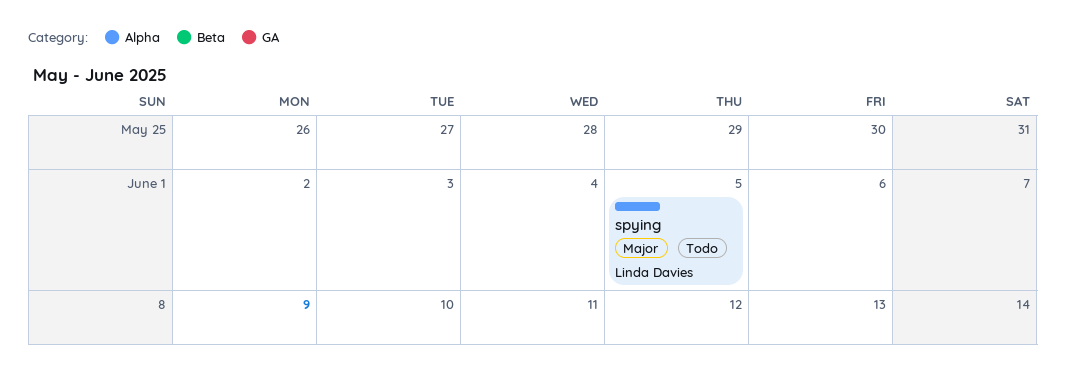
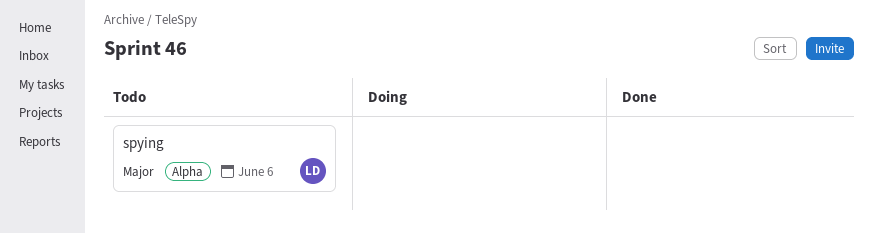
spying, due: Jun 5 -> Jun 6

